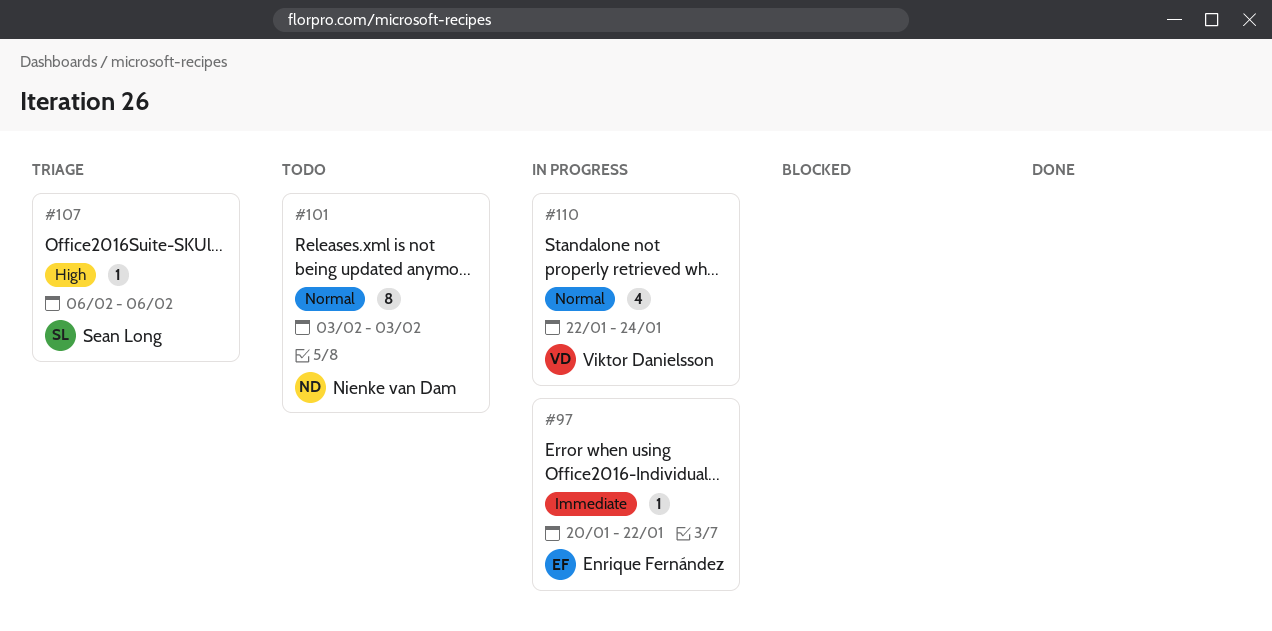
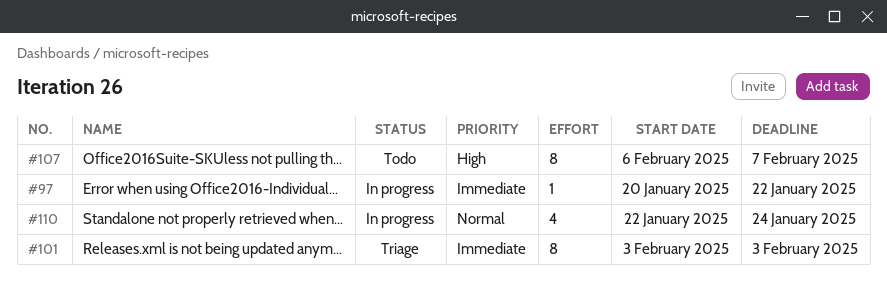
#101, status: Todo -> Triage
#101, priority: Normal -> Immediate
#107, status: Triage -> Todo
#107, estimate: 1 -> 8
#107, due: Feb 6 -> Feb 7

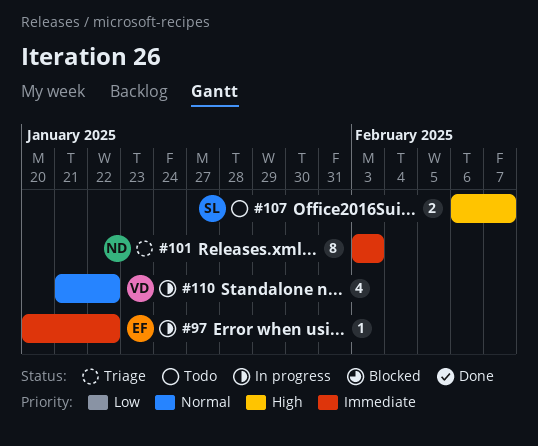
#107, estimate: 8 -> 2
#110, start: Jan 22 -> Jan 21
#110, due: Jan 24 -> Jan 22

